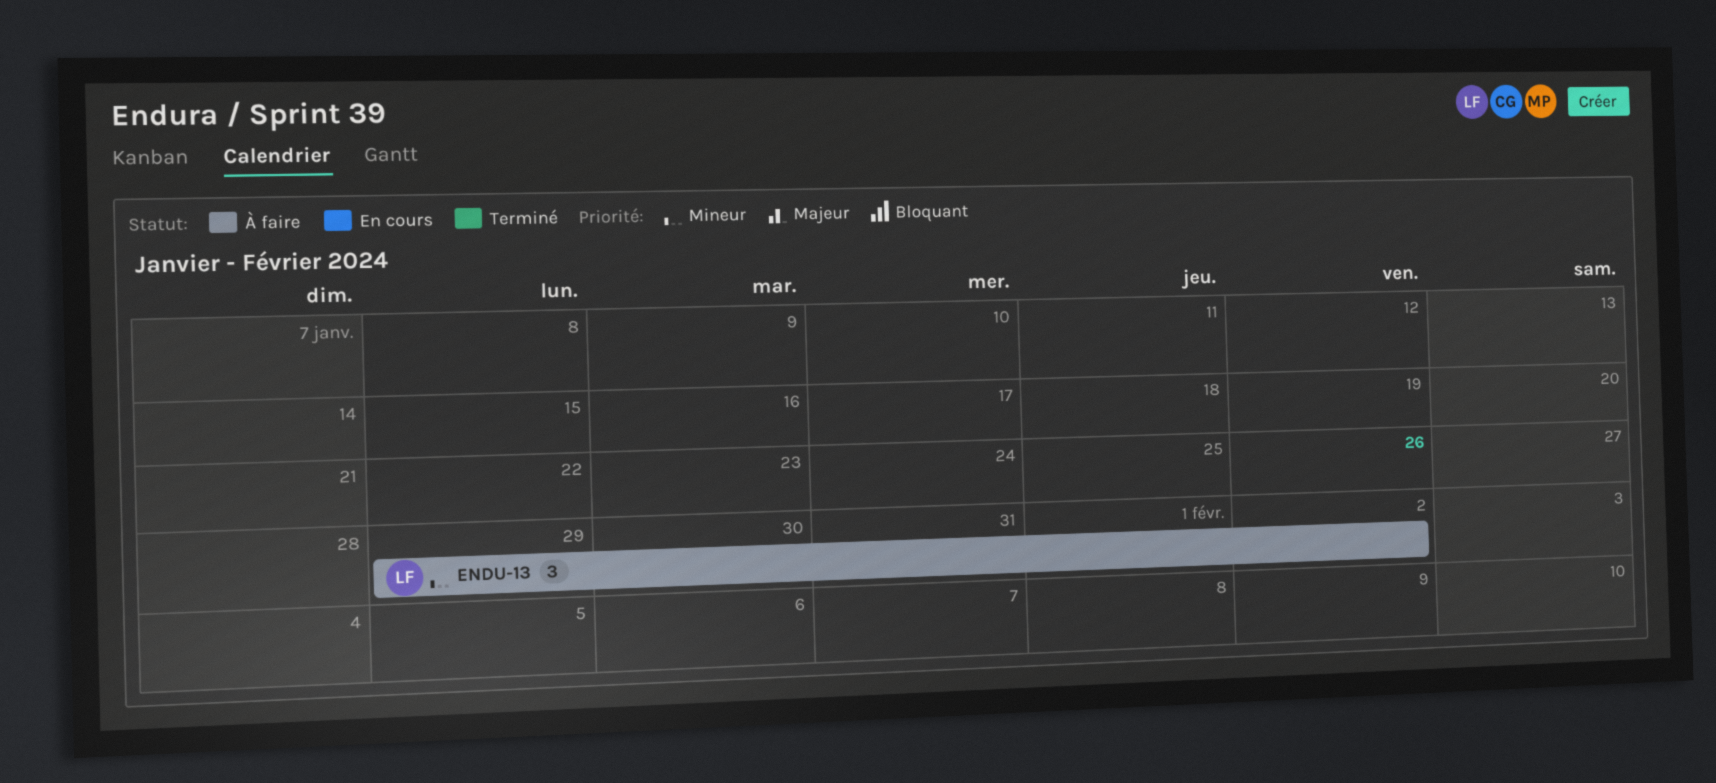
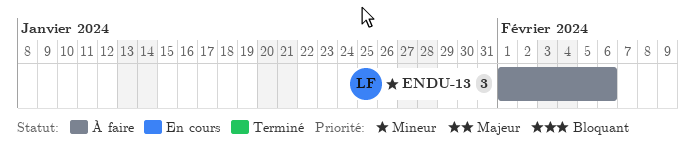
ENDU-13, start: Jan 29 -> Feb 1
ENDU-13, due: Feb 2 -> Feb 6

